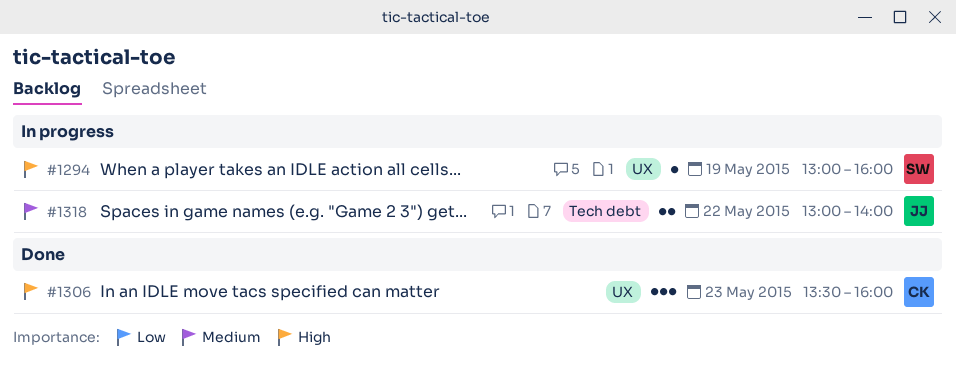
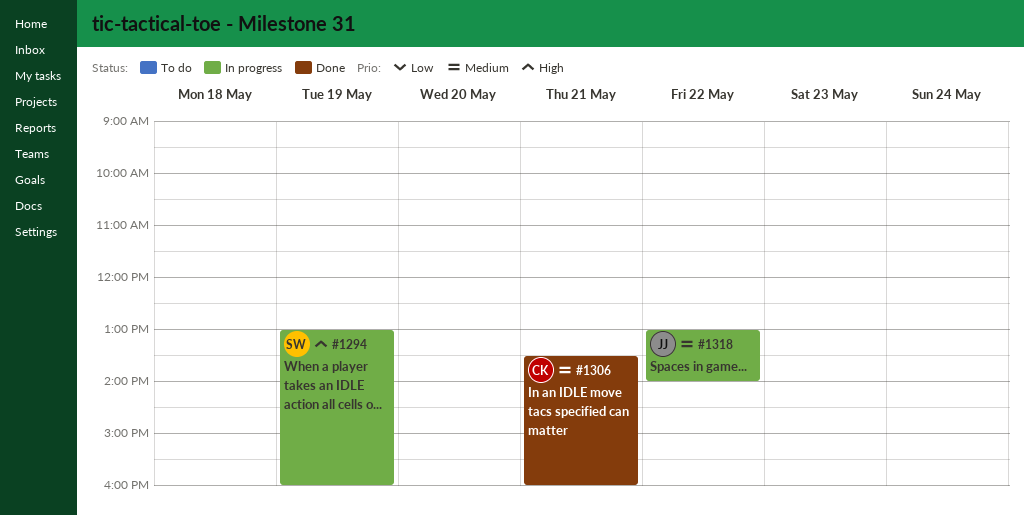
#1306, priority: High -> Medium
#1306, day: May 23 -> May 21

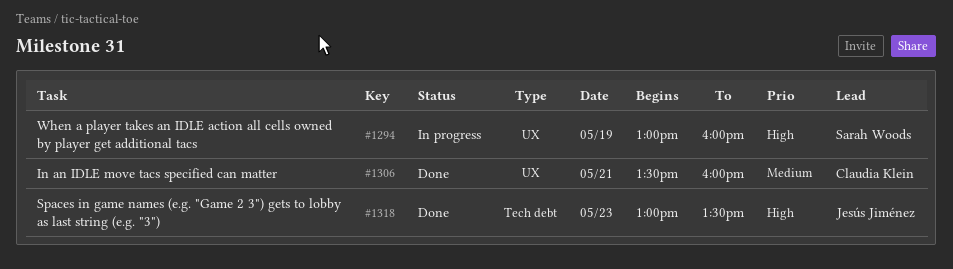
#1318, status: In progress -> Done
#1318, priority: Medium -> High
#1318, day: May 22 -> May 23
#1318, ends: 14:00 -> 13:30

